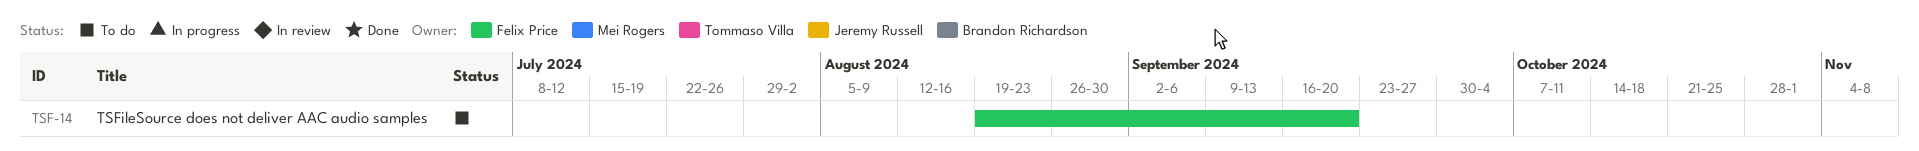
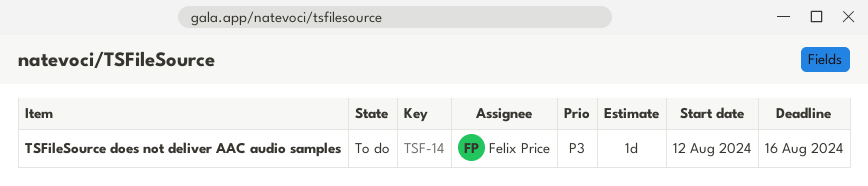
TSF-14, start: Aug 19 -> Aug 12
TSF-14, due: Sep 20 -> Aug 16

